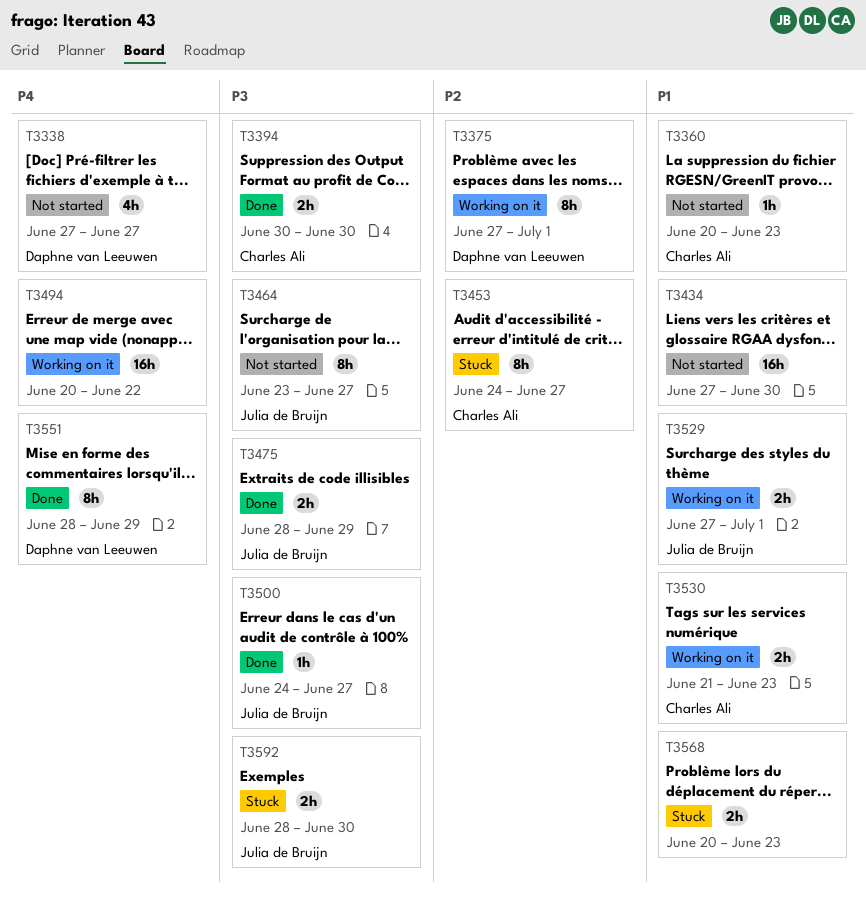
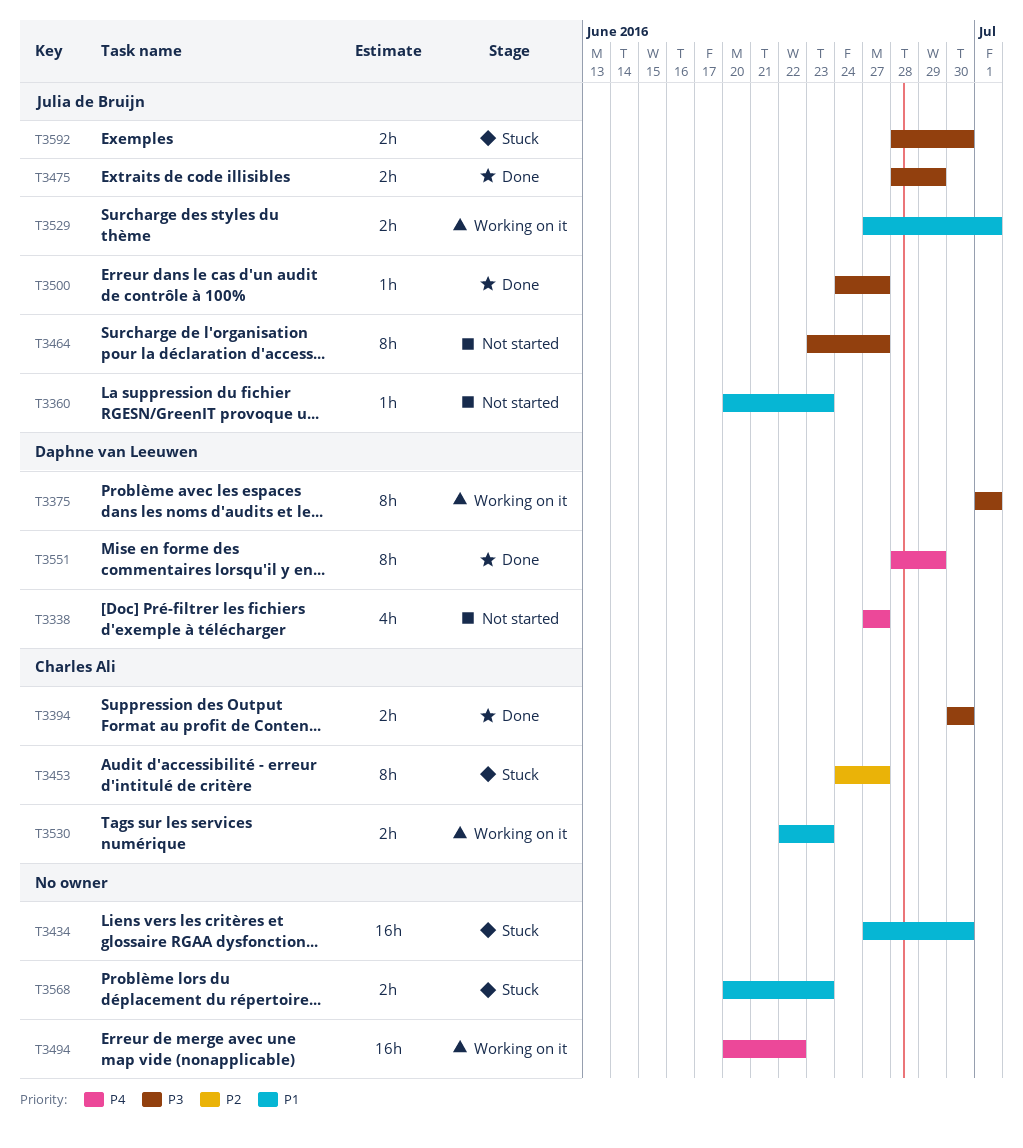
T3360, owner: Charles Ali -> Julia de Bruijn
T3375, priority: P2 -> P3
T3375, start: Jun 27 -> Jul 1
T3434, status: Not started -> Stuck
T3530, start: Jun 21 -> Jun 22

